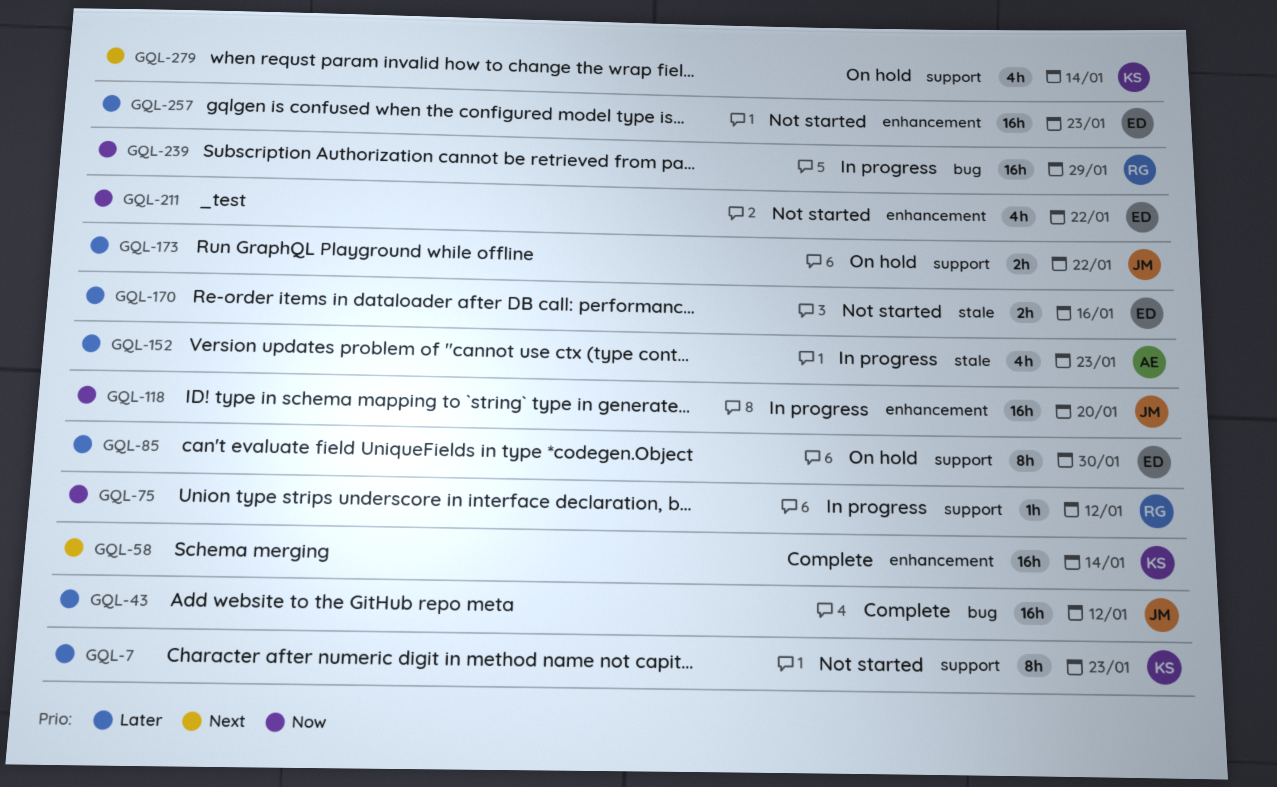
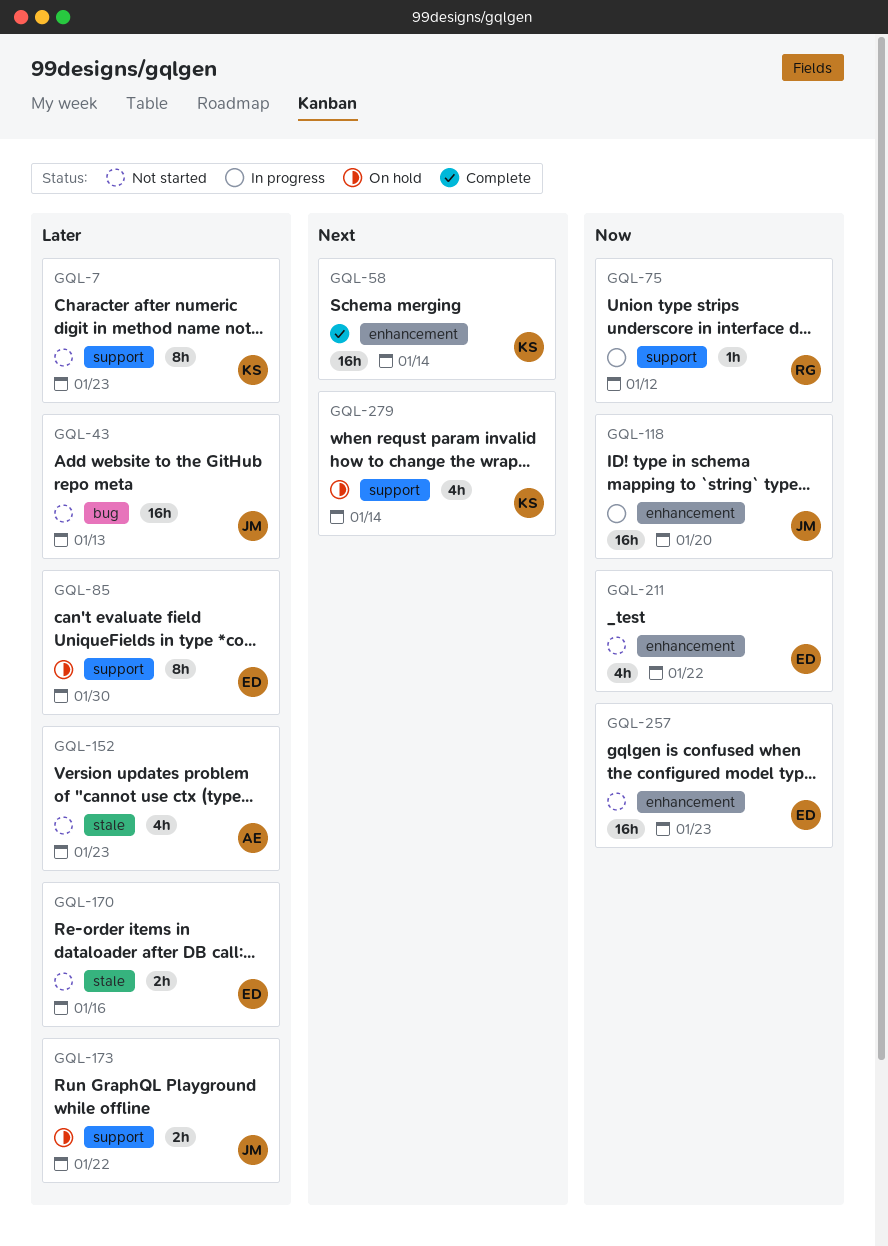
GQL-43, status: Complete -> Not started
GQL-43, due: Jan 12 -> Jan 13
GQL-152, status: In progress -> Not started
GQL-239: present -> none
GQL-257, priority: Later -> Now

